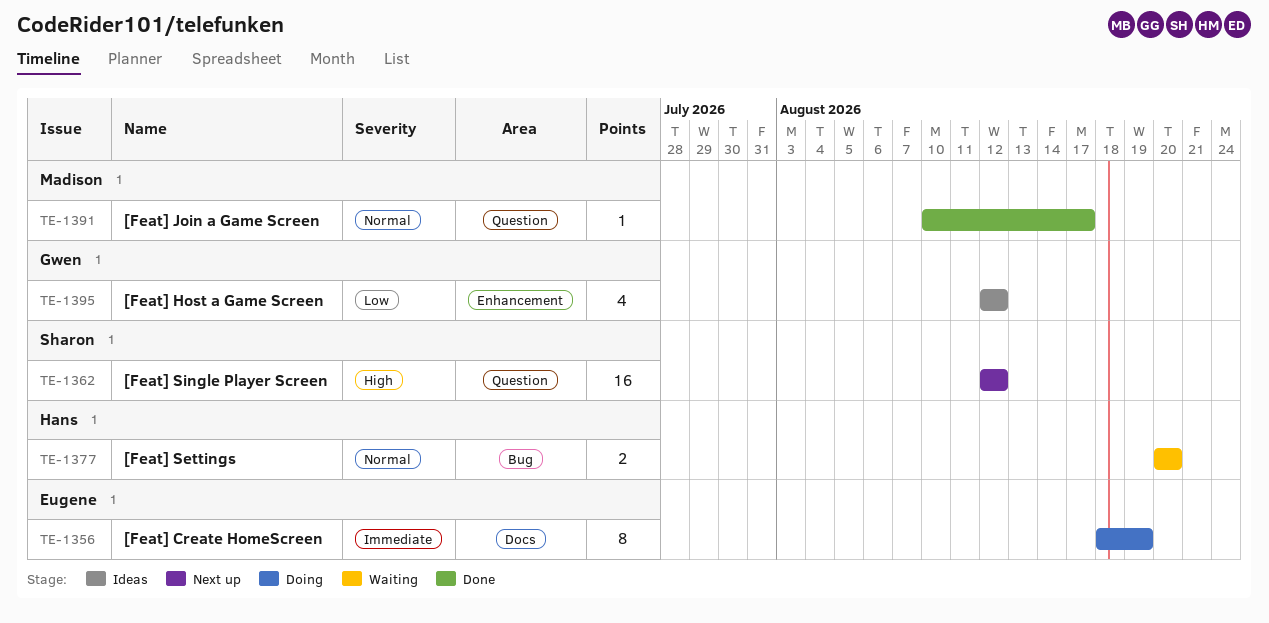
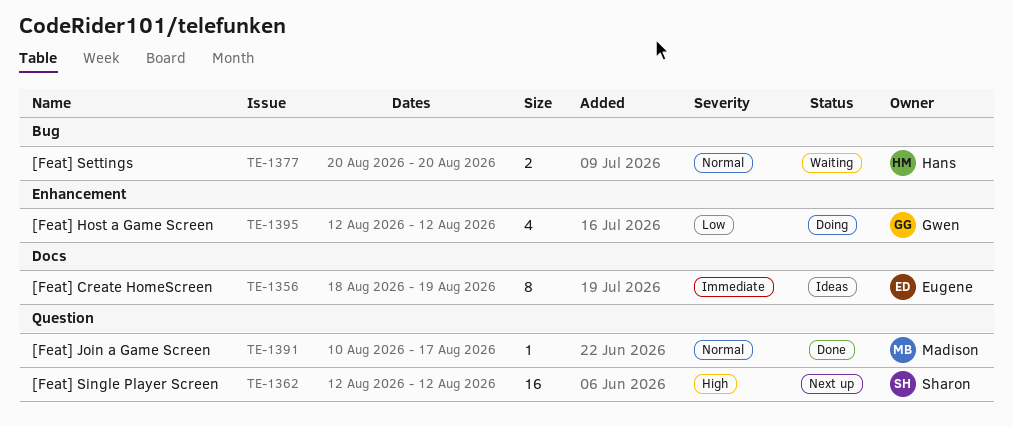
TE-1356, status: Doing -> Ideas
TE-1395, status: Ideas -> Doing

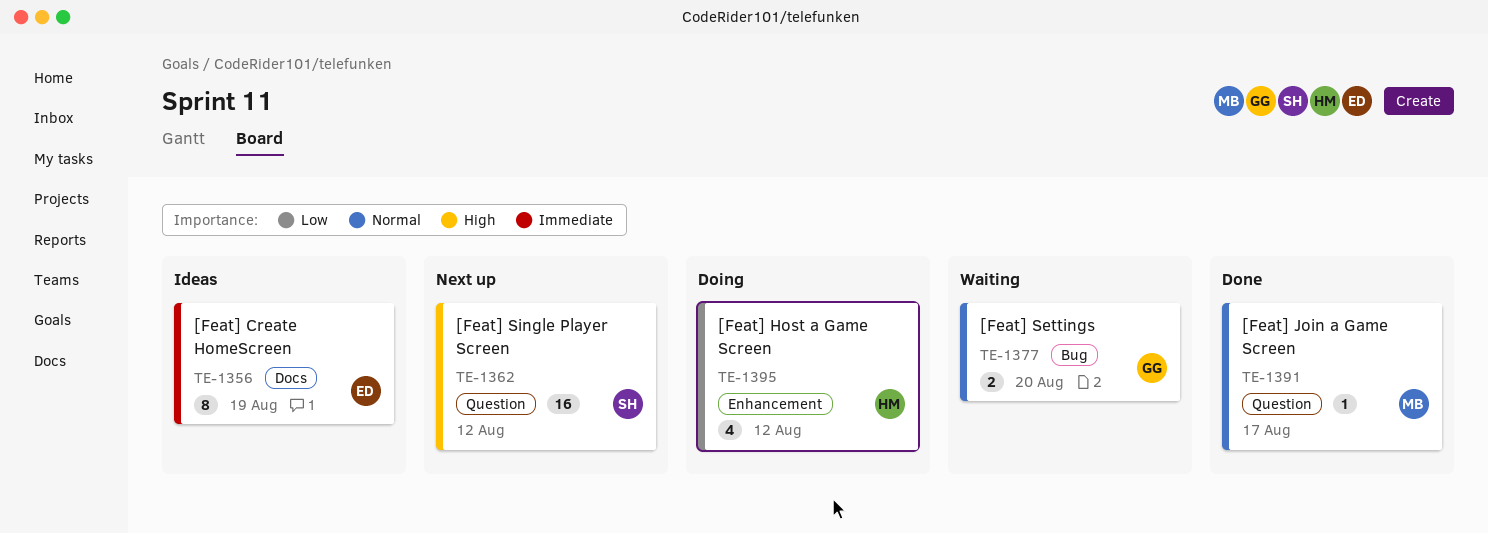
TE-1377, owner: Hans -> Gwen
TE-1395, owner: Gwen -> Hans

